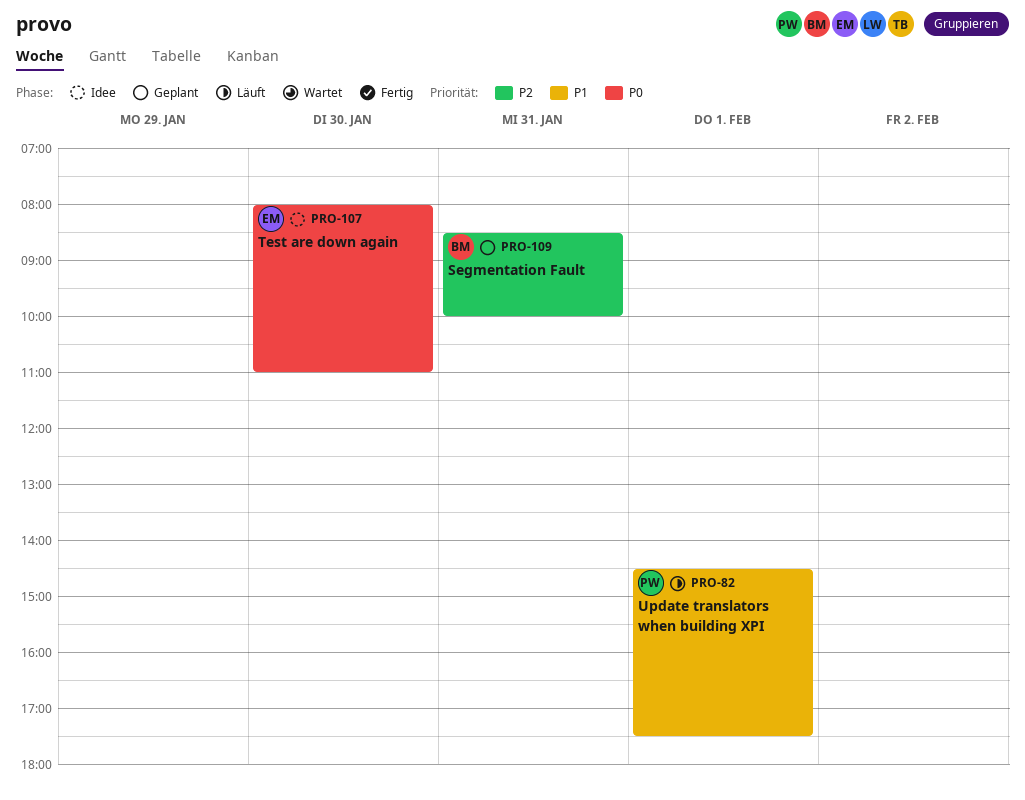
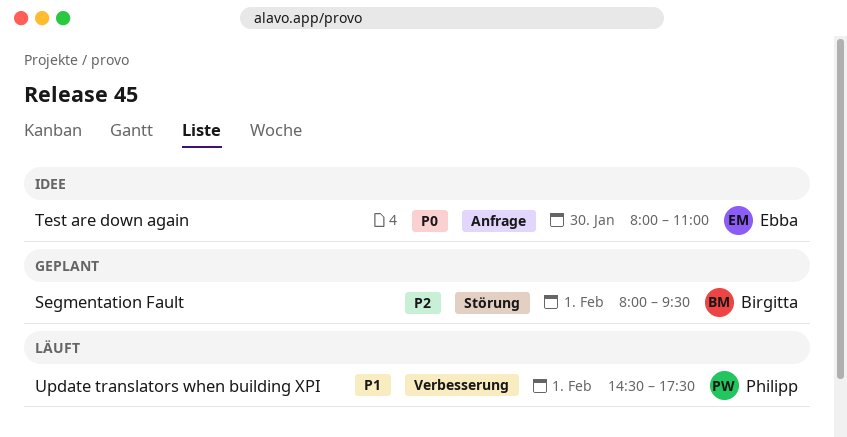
Segmentation Fault, day: Jan 31 -> Feb 1
Segmentation Fault, begins: 08:30 -> 08:00
Segmentation Fault, ends: 10:00 -> 09:30

